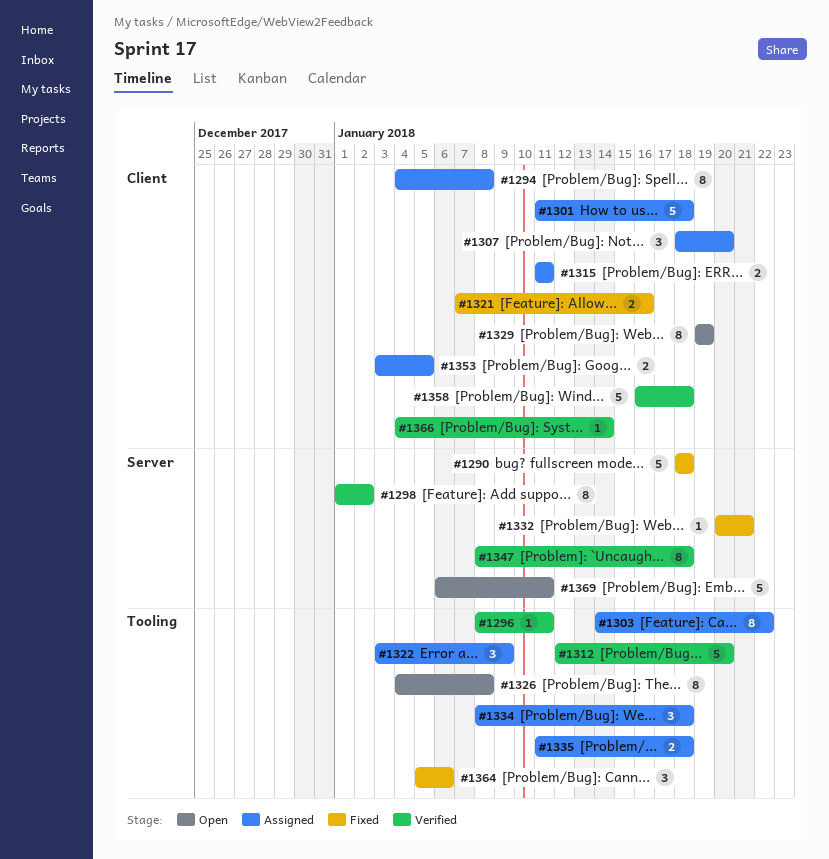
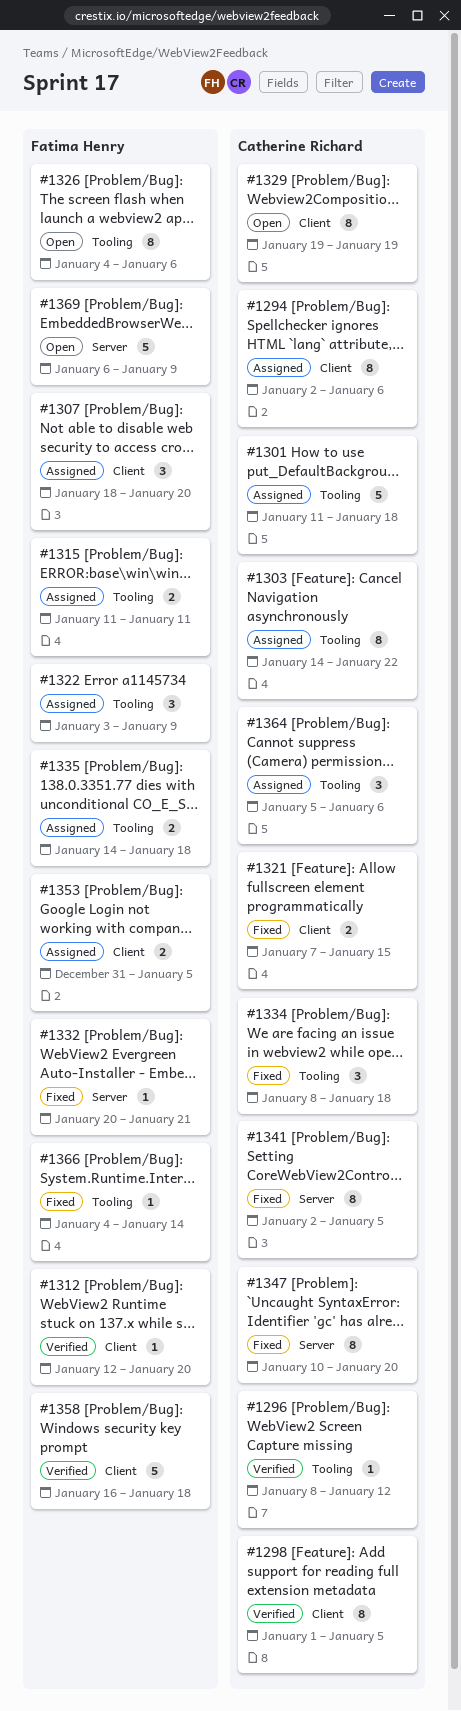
#1290: present -> none
#1294, start: Jan 4 -> Jan 2
#1294, due: Jan 8 -> Jan 6
#1296, due: Jan 11 -> Jan 12
#1298, label: Server -> Client
#1298, due: Jan 2 -> Jan 5
#1301, label: Client -> Tooling
#1312, label: Tooling -> Client
#1312, estimate: 5 -> 1
#1315, label: Client -> Tooling
#1321, due: Jan 16 -> Jan 15
#1326, due: Jan 8 -> Jan 6
#1334, status: Assigned -> Fixed
#1335, start: Jan 11 -> Jan 14
#1341: none -> present
#1347, status: Verified -> Fixed
#1347, start: Jan 8 -> Jan 10
#1347, due: Jan 18 -> Jan 20
#1353, start: Jan 3 -> Dec 31
#1364, status: Fixed -> Assigned
#1366, status: Verified -> Fixed
#1366, label: Client -> Tooling
#1369, due: Jan 11 -> Jan 9

